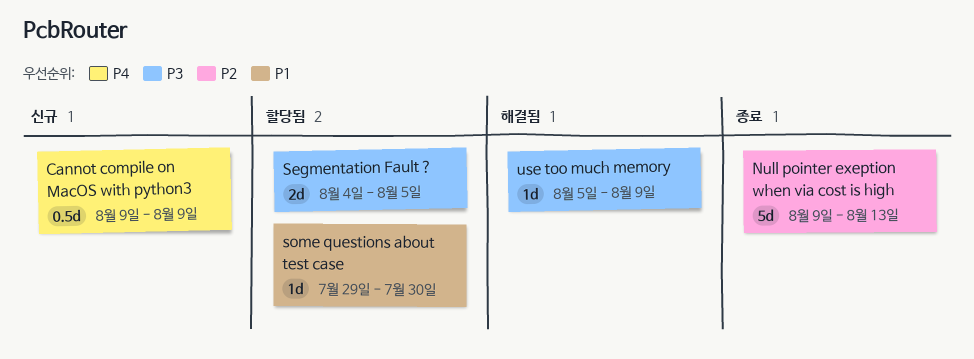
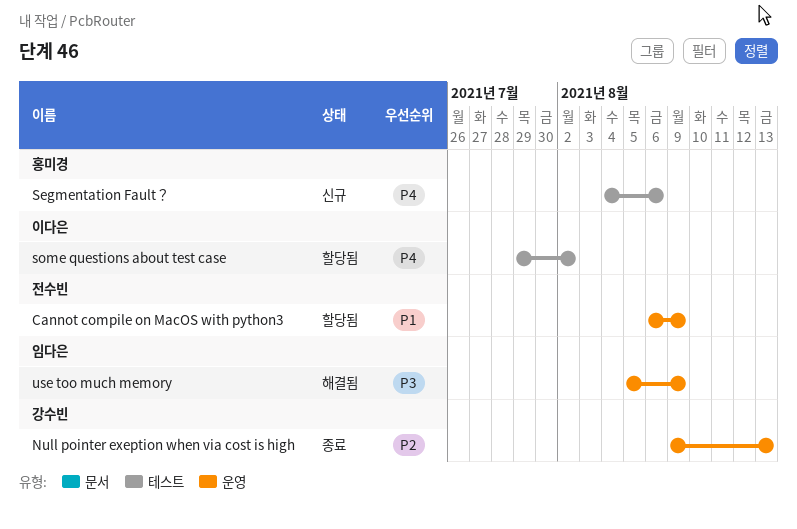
Cannot compile on MacOS with python3, status: 신규 -> 할당됨
Cannot compile on MacOS with python3, priority: P4 -> P1
Cannot compile on MacOS with python3, start: Aug 9 -> Aug 6
Segmentation Fault？, status: 할당됨 -> 신규
Segmentation Fault？, priority: P3 -> P4
Segmentation Fault？, due: Aug 5 -> Aug 6
some questions about test case, priority: P1 -> P4
some questions about test case, due: Jul 30 -> Aug 2

